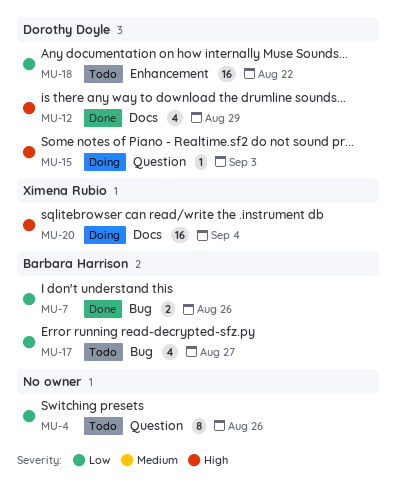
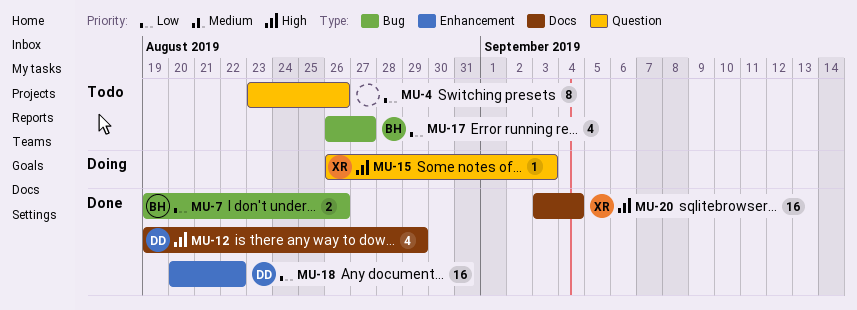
MU-15, owner: Dorothy Doyle -> Ximena Rubio
MU-18, status: Todo -> Done
MU-20, status: Doing -> Done

